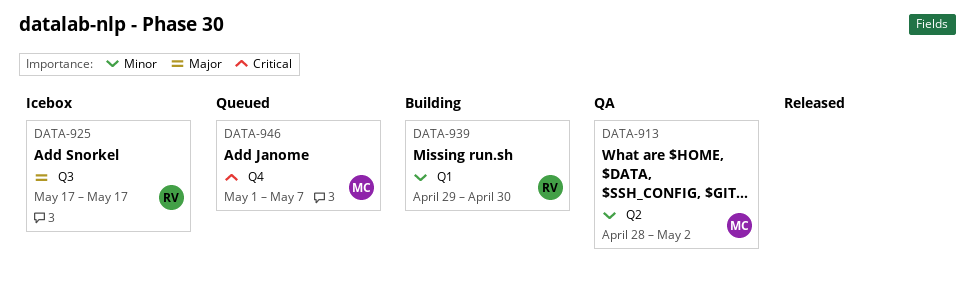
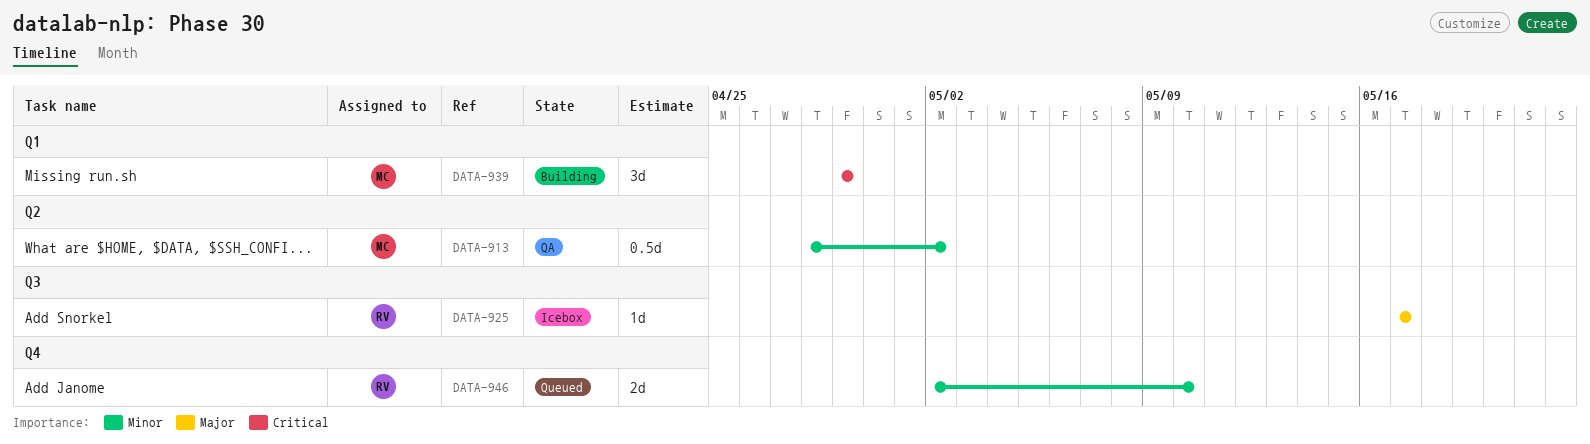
DATA-939, owner: RV -> MC
DATA-939, priority: Minor -> Critical
DATA-939, due: Apr 30 -> Apr 29
DATA-946, owner: MC -> RV
DATA-946, priority: Critical -> Minor
DATA-946, start: May 1 -> May 2
DATA-946, due: May 7 -> May 10

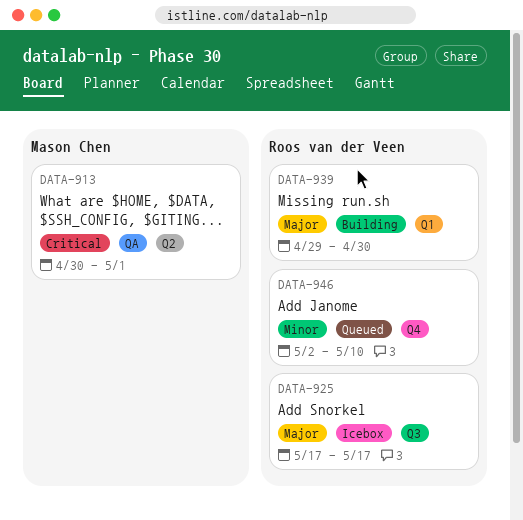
DATA-913, priority: Minor -> Critical
DATA-913, start: Apr 28 -> Apr 30
DATA-913, due: May 2 -> May 1
DATA-939, owner: Mason Chen -> Roos van der Veen
DATA-939, priority: Critical -> Major
DATA-939, due: Apr 29 -> Apr 30

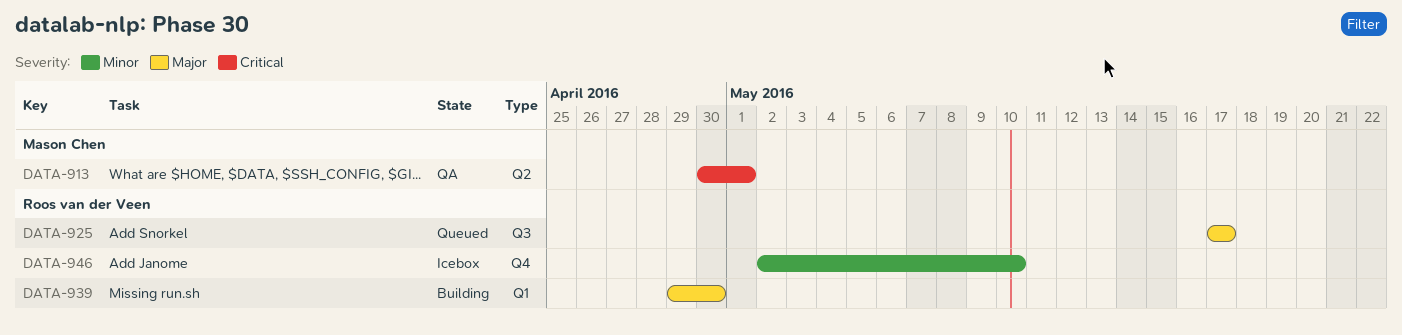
DATA-925, status: Icebox -> Queued
DATA-946, status: Queued -> Icebox

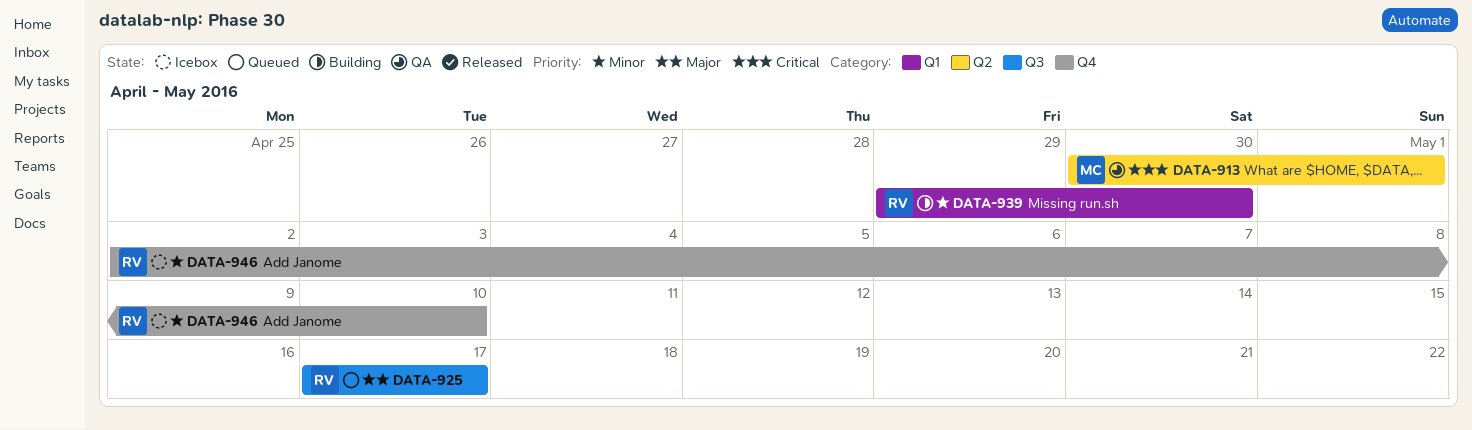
DATA-939, priority: Major -> Minor

